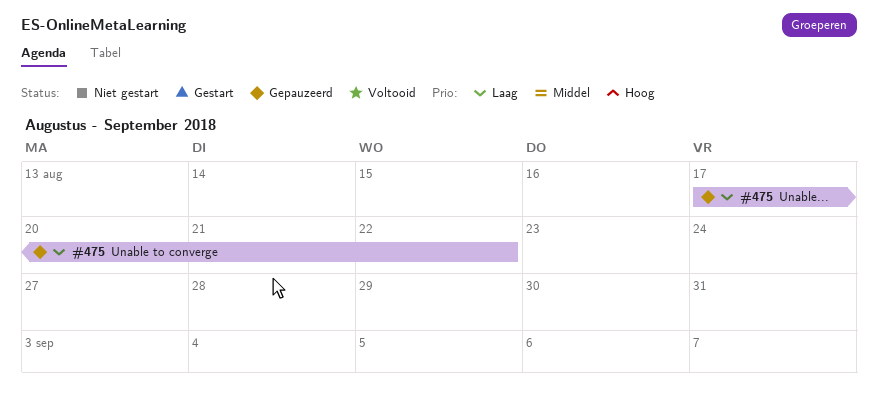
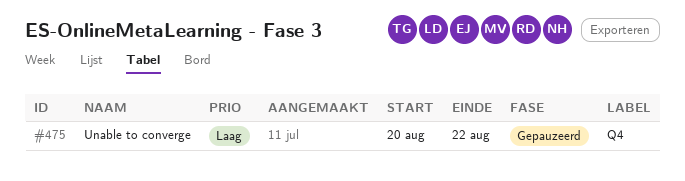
#475, start: Aug 17 -> Aug 20

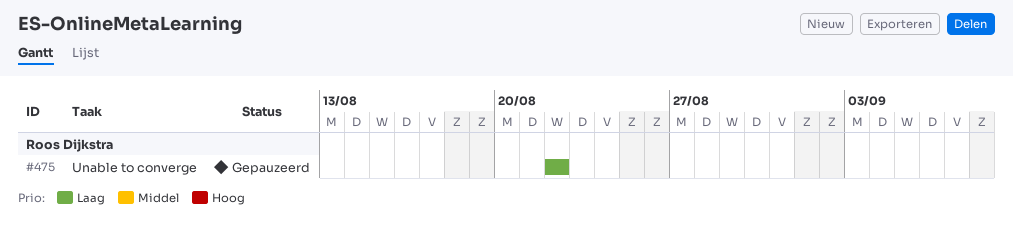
#475, start: Aug 20 -> Aug 22

